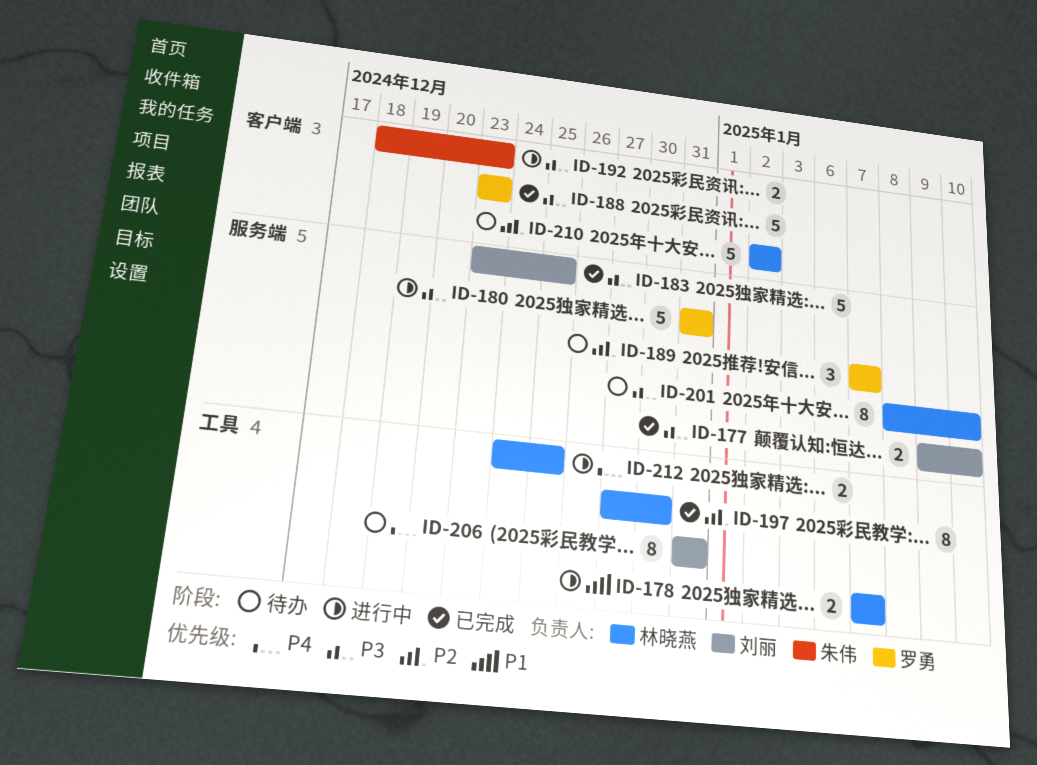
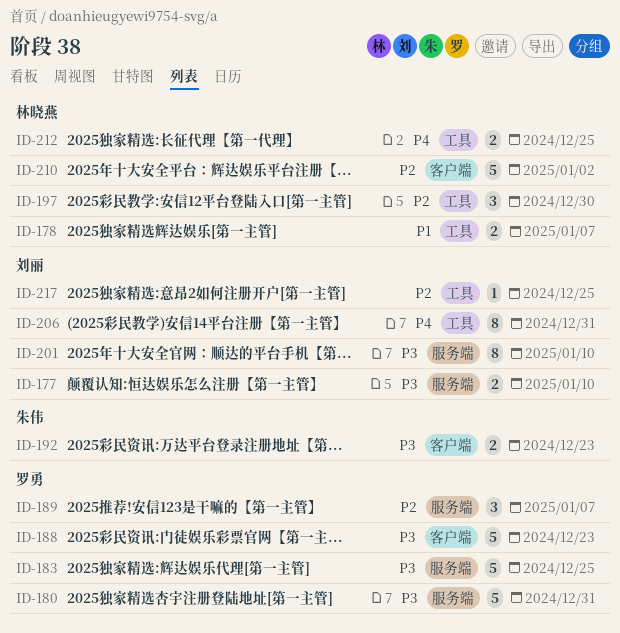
ID-183, owner: 刘丽 -> 罗勇
ID-197, estimate: 8 -> 3
ID-201, owner: 林晓燕 -> 刘丽
ID-217: none -> present

